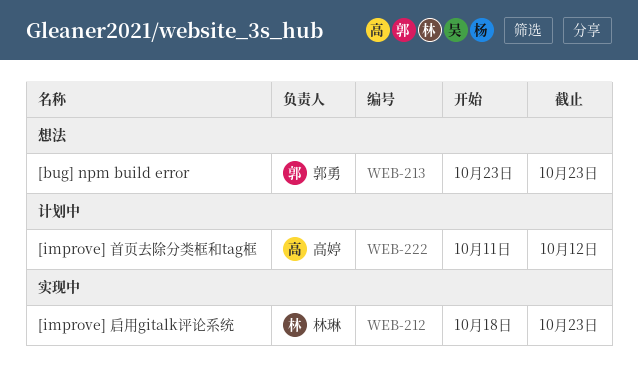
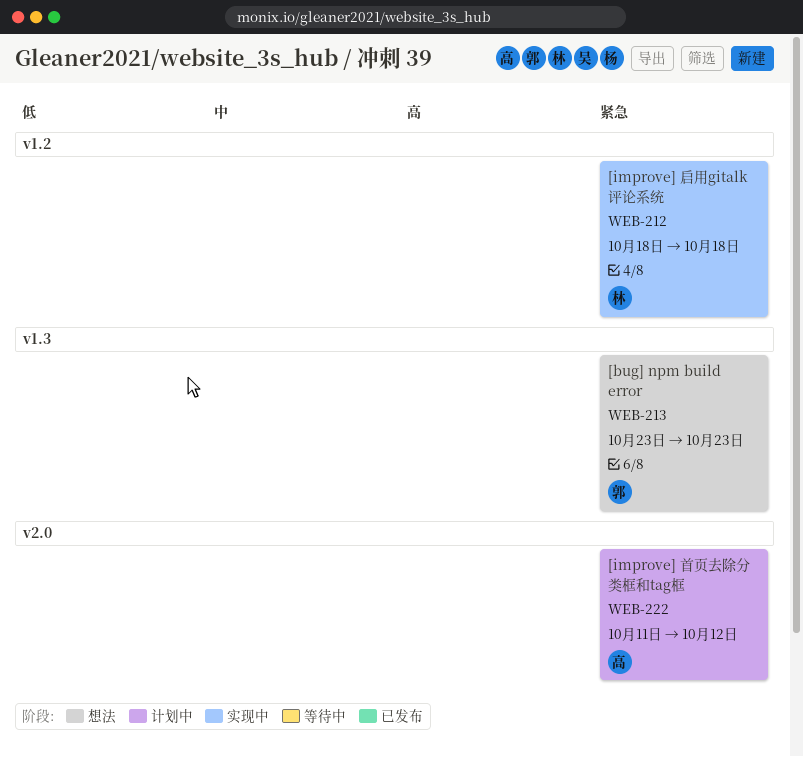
WEB-212, due: Oct 23 -> Oct 18

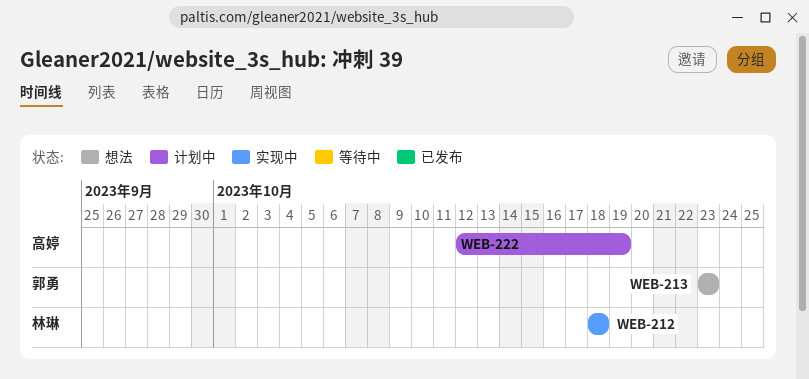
WEB-222, start: Oct 11 -> Oct 12
WEB-222, due: Oct 12 -> Oct 19

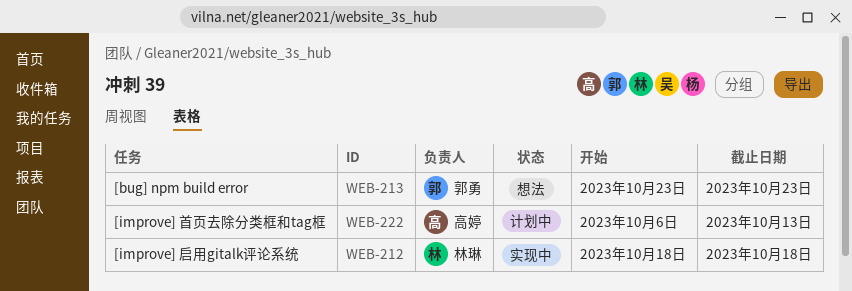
WEB-222, start: Oct 12 -> Oct 6
WEB-222, due: Oct 19 -> Oct 13

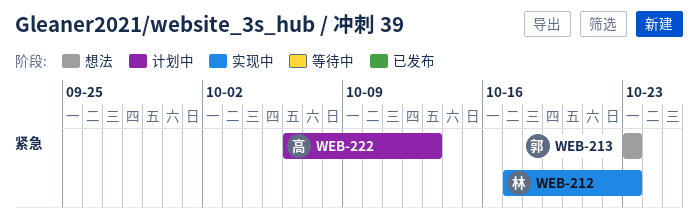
WEB-212, start: Oct 18 -> Oct 17
WEB-212, due: Oct 18 -> Oct 23

